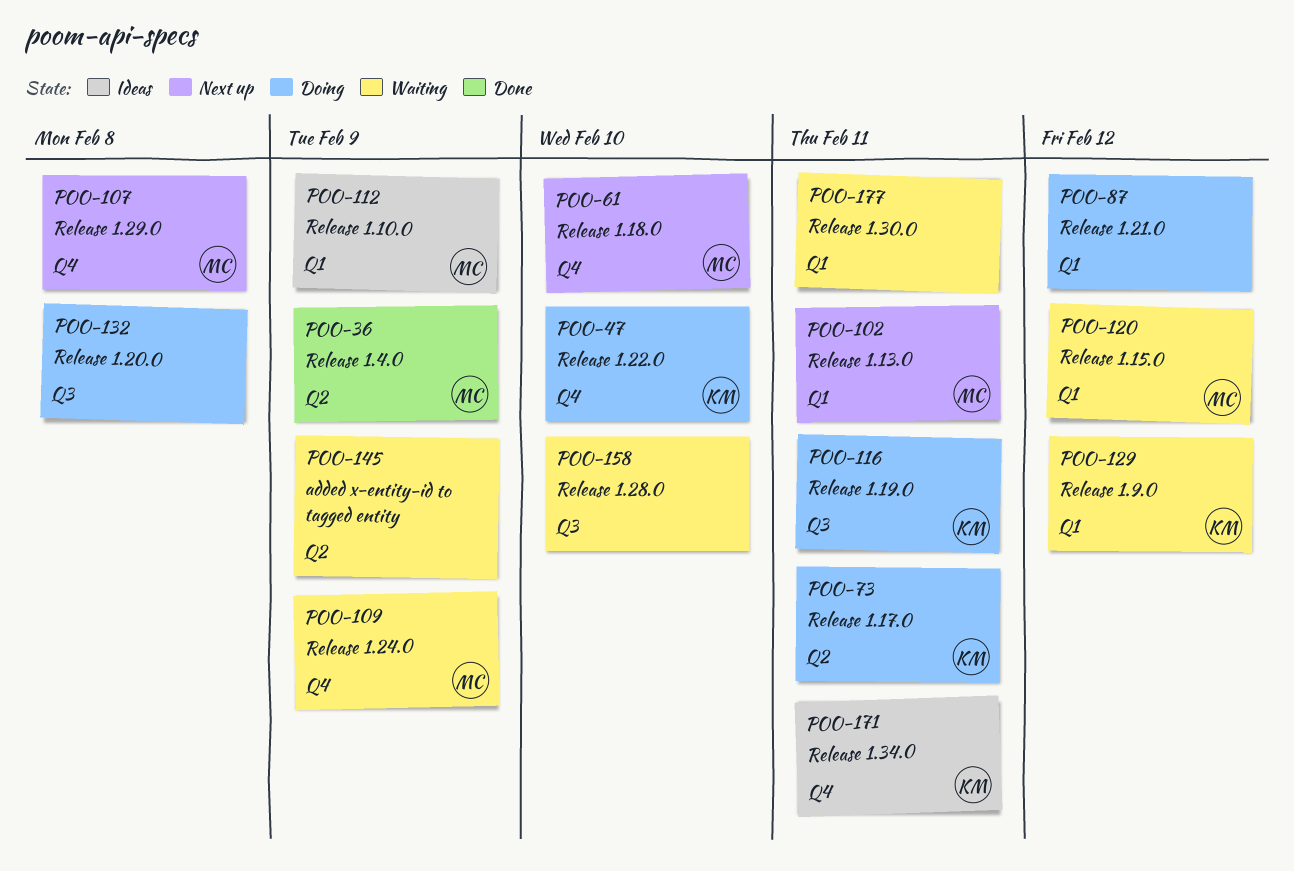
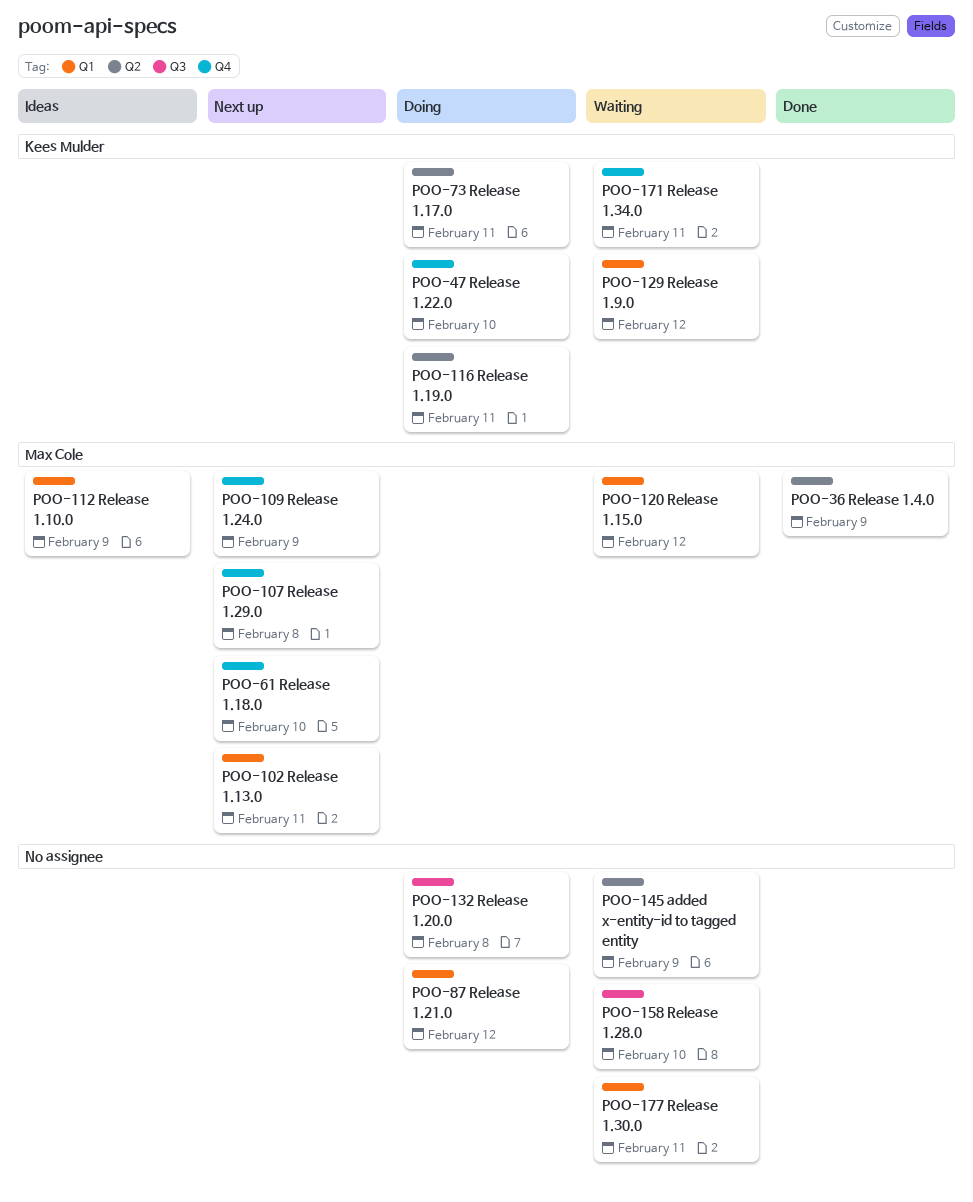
POO-109, status: Waiting -> Next up
POO-116, label: Q3 -> Q2
POO-171, status: Ideas -> Waiting

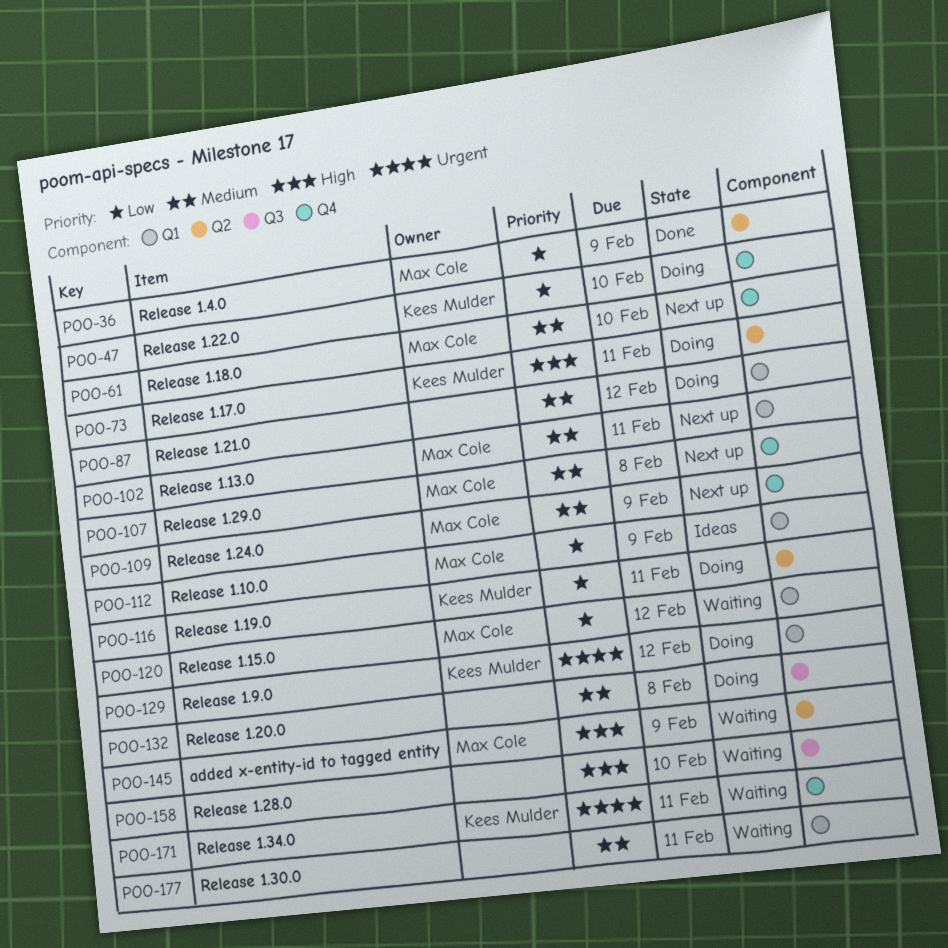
POO-129, status: Waiting -> Doing
POO-145, owner: none -> Max Cole

